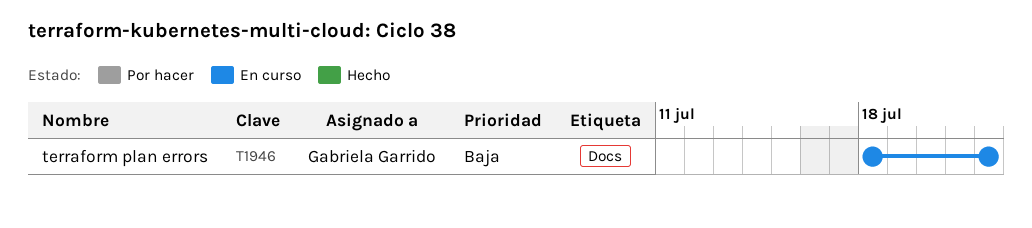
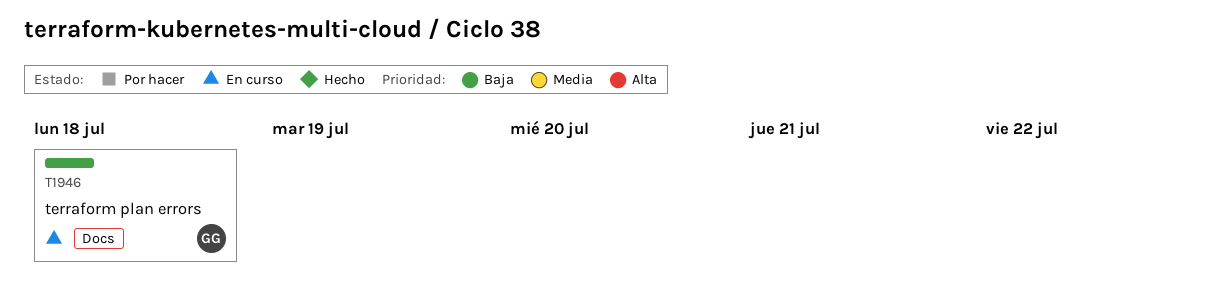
T1946, due: Jul 22 -> Jul 18

